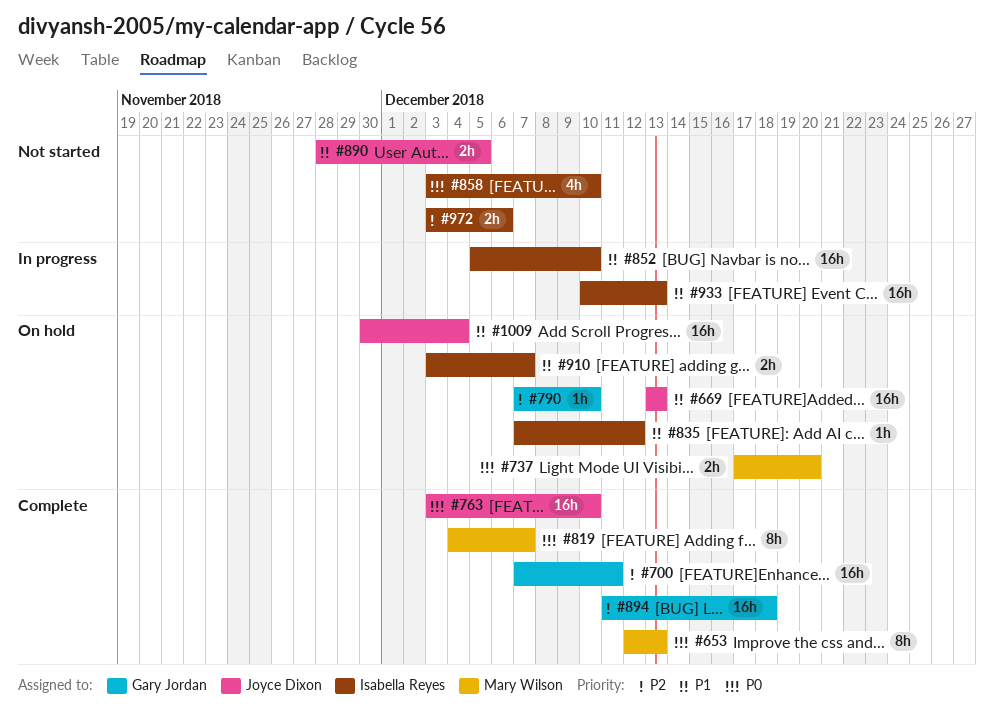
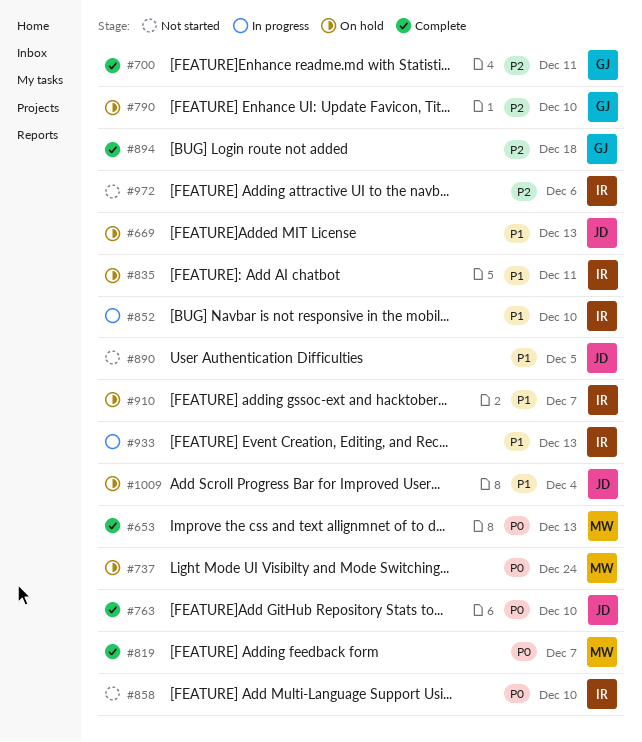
#737, due: Dec 20 -> Dec 24
#835, due: Dec 12 -> Dec 11

